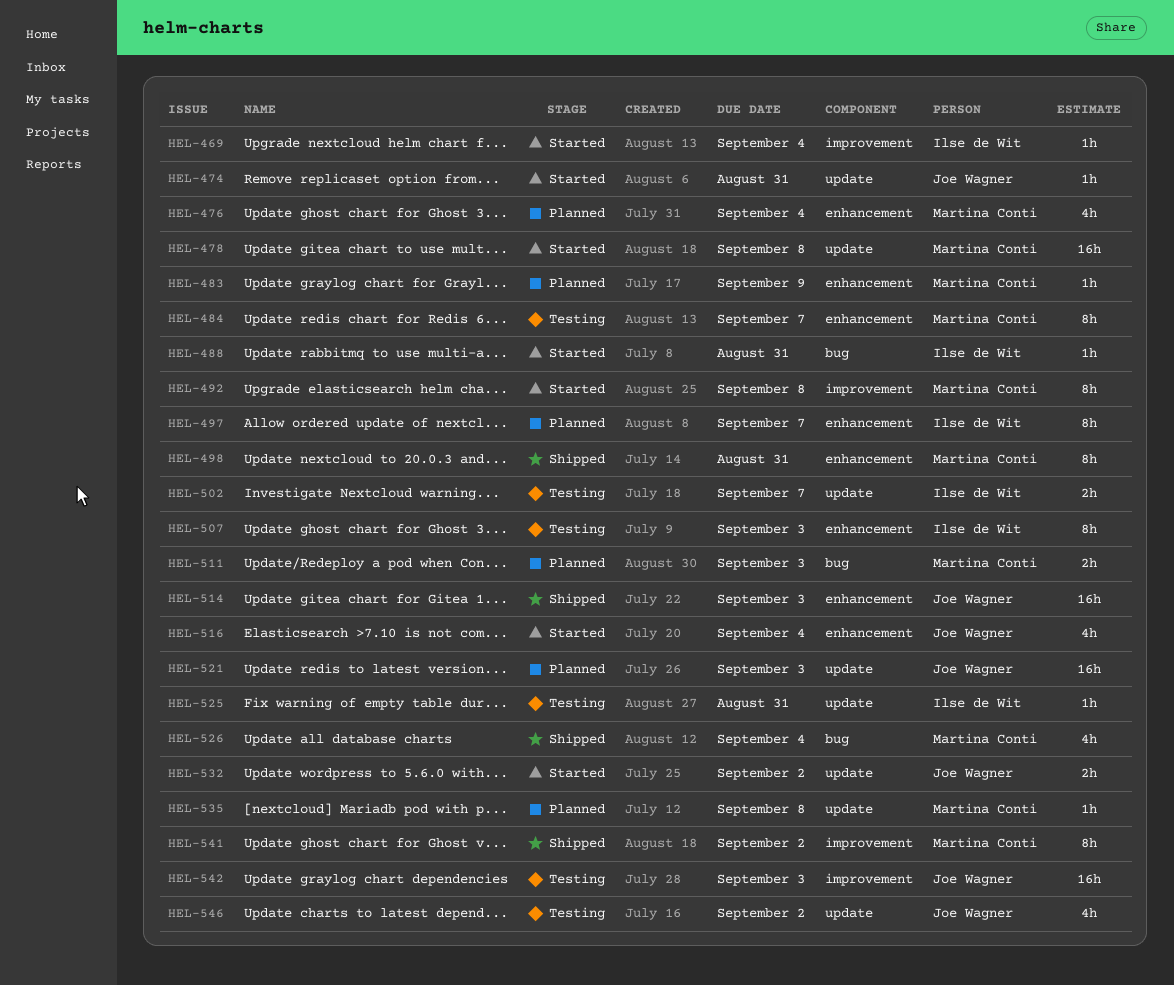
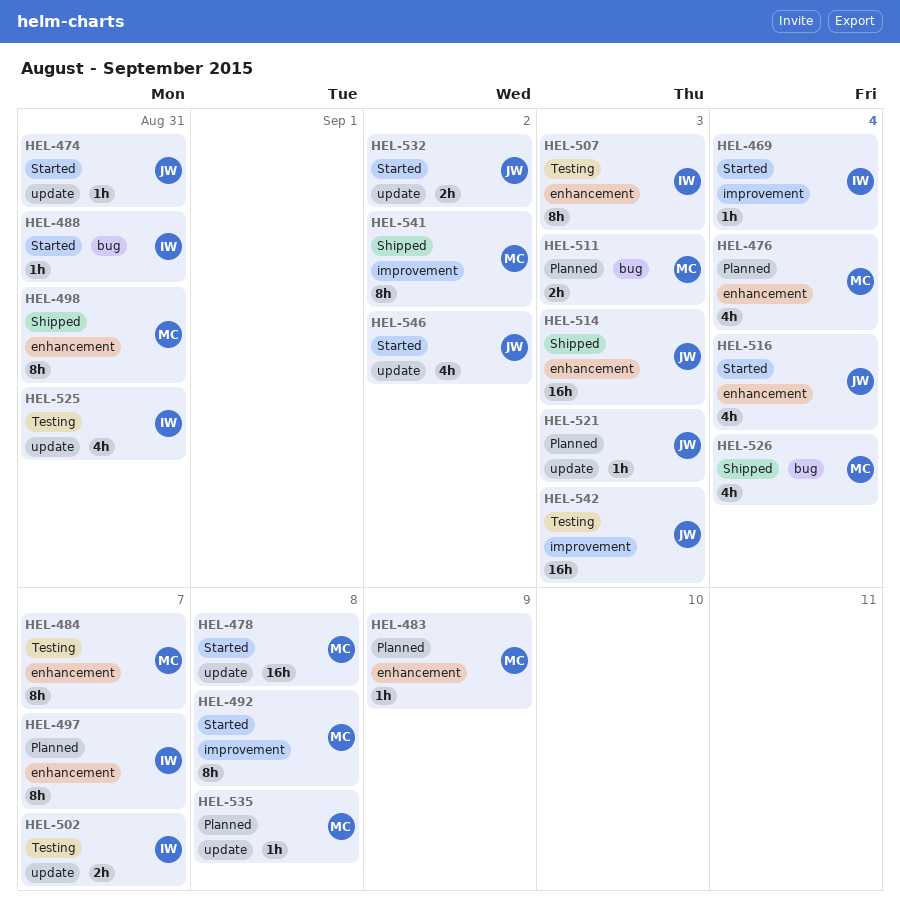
HEL-521, estimate: 16h -> 1h
HEL-525, estimate: 1h -> 4h
HEL-546, status: Testing -> Started

